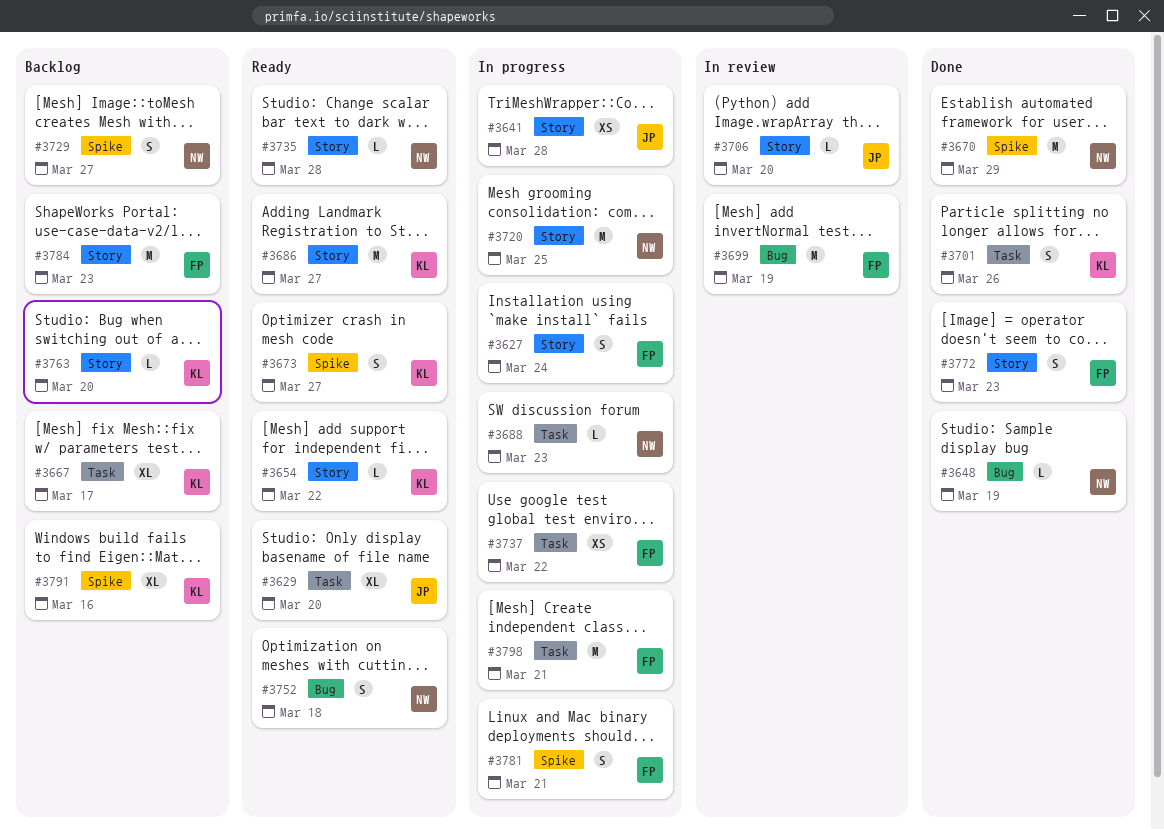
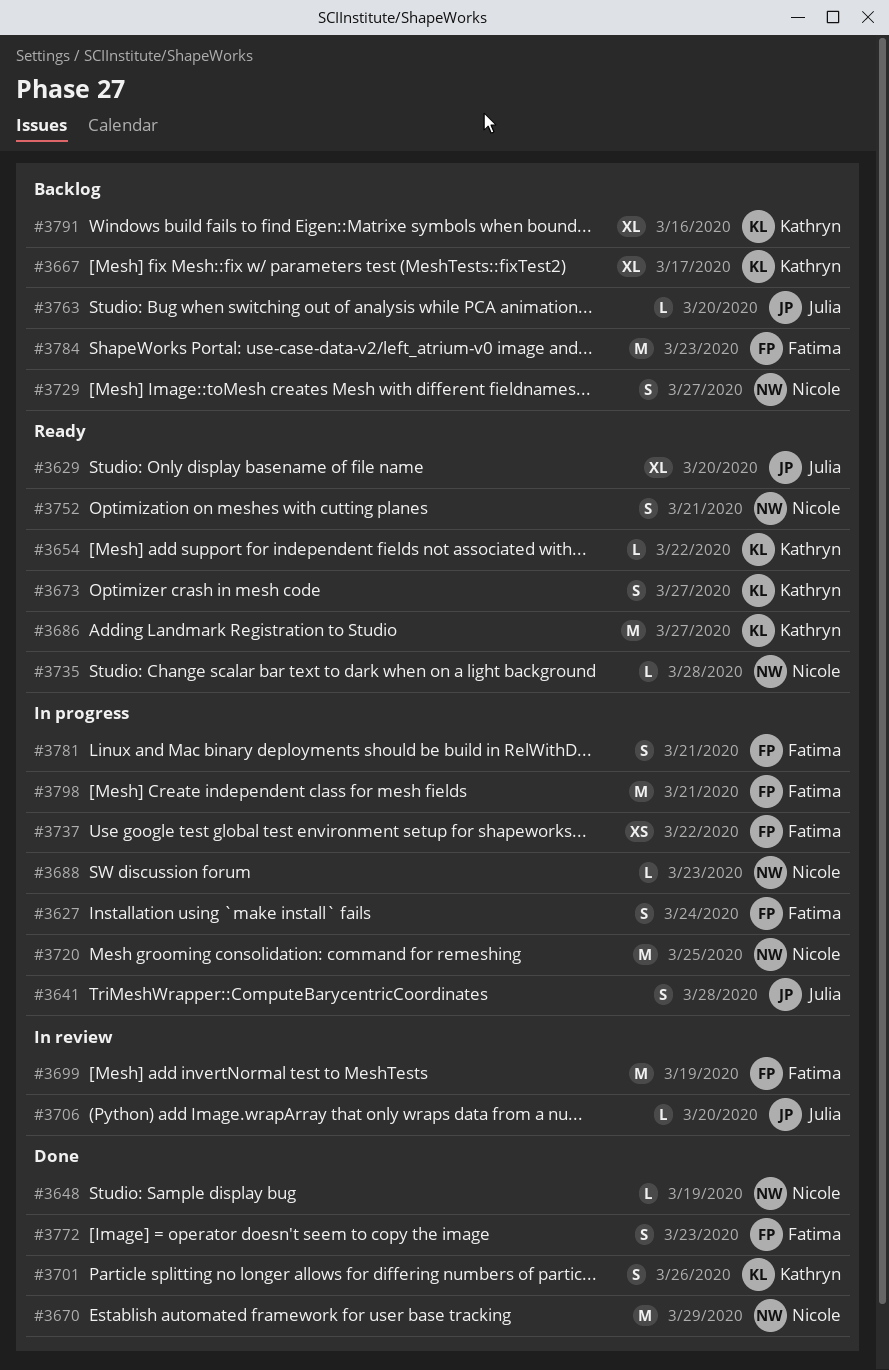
#3641, estimate: XS -> S
#3752, due: Mar 18 -> Mar 21
#3763, owner: Kathryn -> Julia

